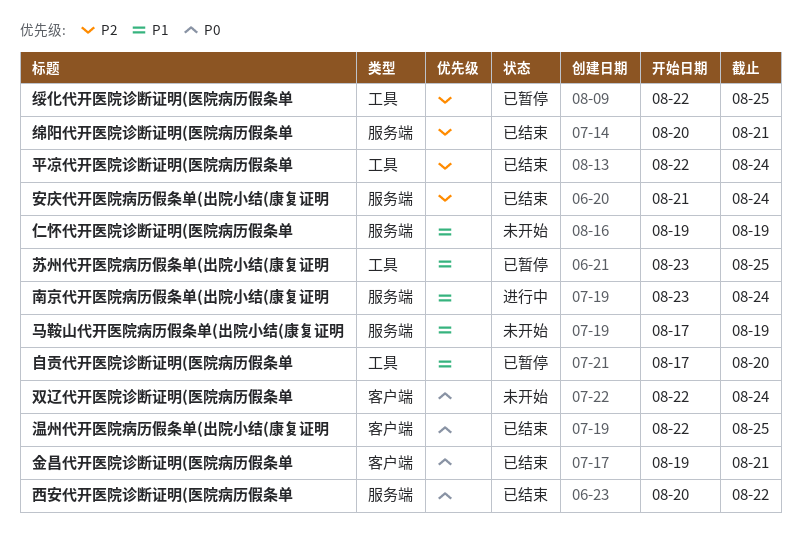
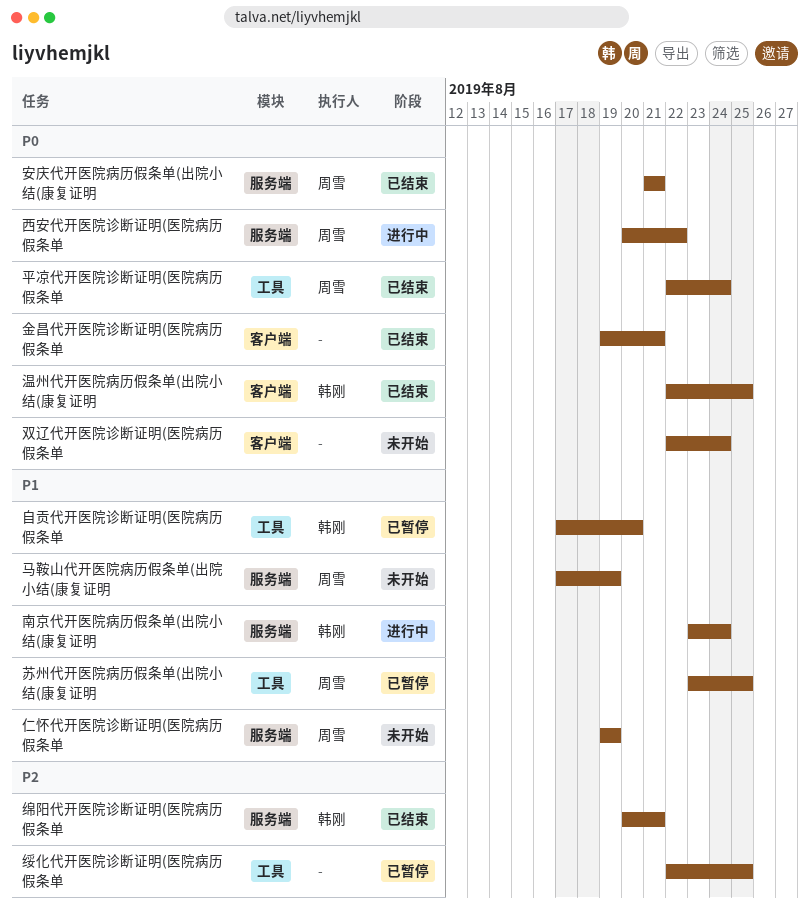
安庆代开医院病历假条单(出院小结(康复证明, priority: P2 -> P0
安庆代开医院病历假条单(出院小结(康复证明, due: Aug 24 -> Aug 21
平凉代开医院诊断证明(医院病历假条单, priority: P2 -> P0
西安代开医院诊断证明(医院病历假条单, status: 已结束 -> 进行中

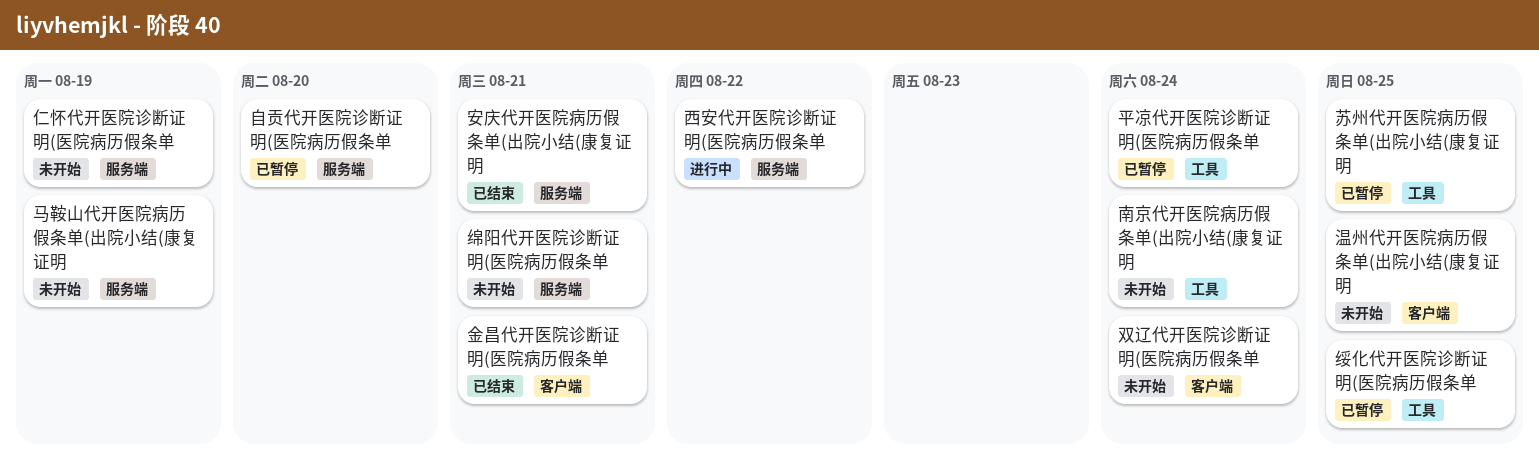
南京代开医院病历假条单(出院小结(康复证明, status: 进行中 -> 未开始
南京代开医院病历假条单(出院小结(康复证明, label: 服务端 -> 工具
平凉代开医院诊断证明(医院病历假条单, status: 已结束 -> 已暂停
温州代开医院病历假条单(出院小结(康复证明, status: 已结束 -> 未开始
绵阳代开医院诊断证明(医院病历假条单, status: 已结束 -> 未开始
自贡代开医院诊断证明(医院病历假条单, label: 工具 -> 服务端

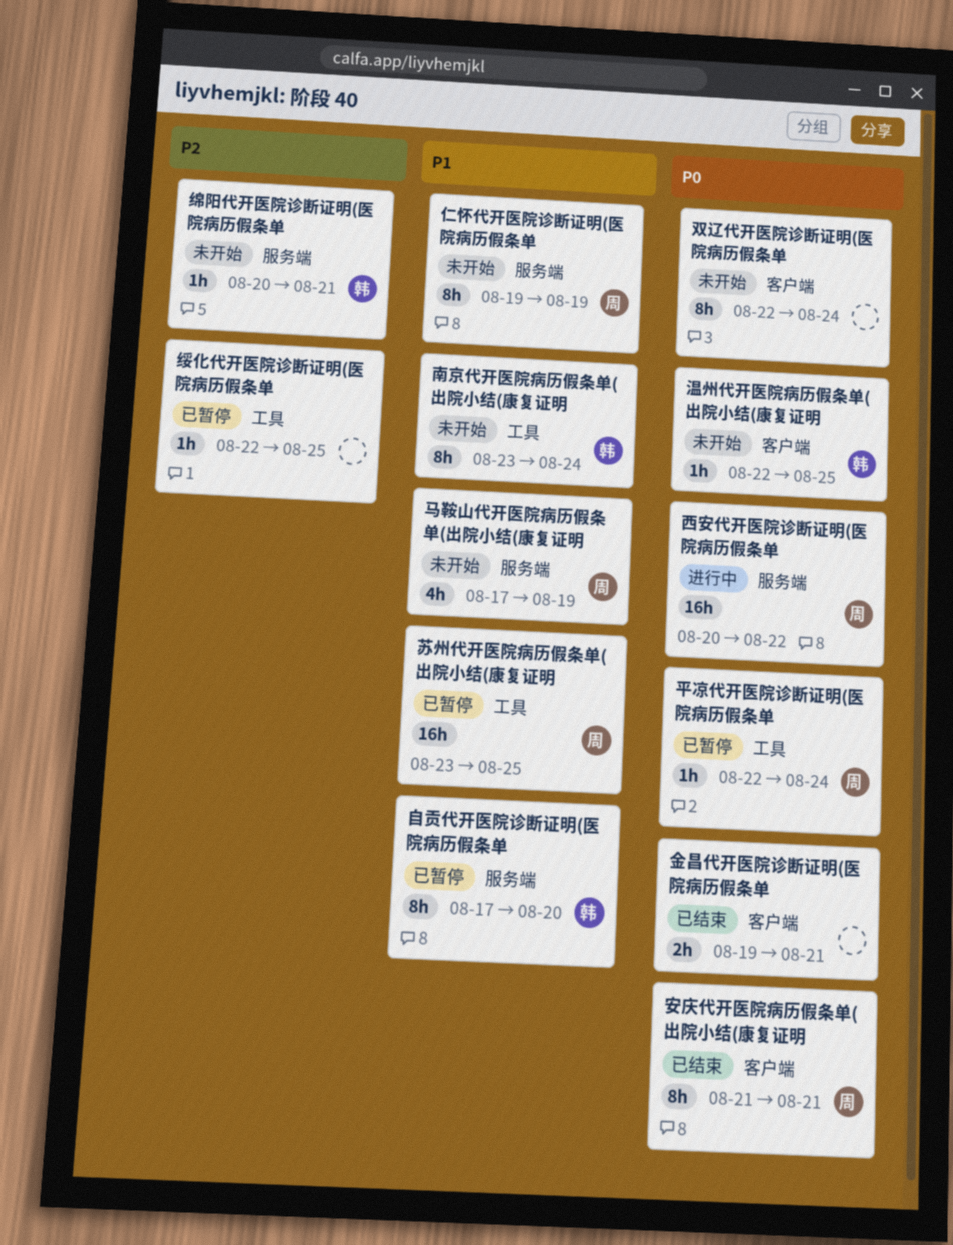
安庆代开医院病历假条单(出院小结(康复证明, label: 服务端 -> 客户端

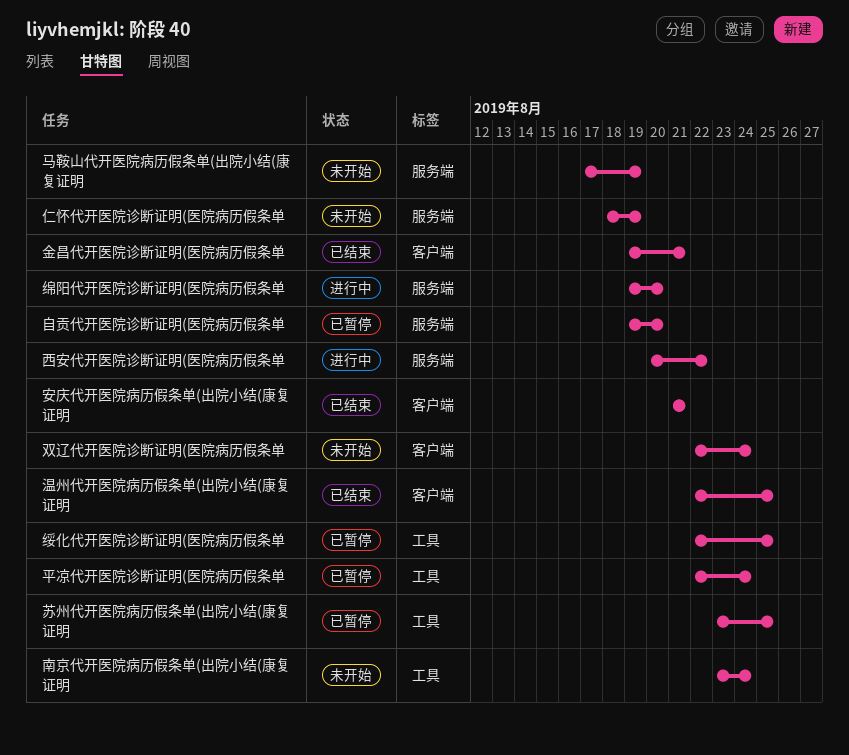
仁怀代开医院诊断证明(医院病历假条单, start: Aug 19 -> Aug 18
温州代开医院病历假条单(出院小结(康复证明, status: 未开始 -> 已结束
绵阳代开医院诊断证明(医院病历假条单, status: 未开始 -> 进行中
绵阳代开医院诊断证明(医院病历假条单, start: Aug 20 -> Aug 19
绵阳代开医院诊断证明(医院病历假条单, due: Aug 21 -> Aug 20
自贡代开医院诊断证明(医院病历假条单, start: Aug 17 -> Aug 19

